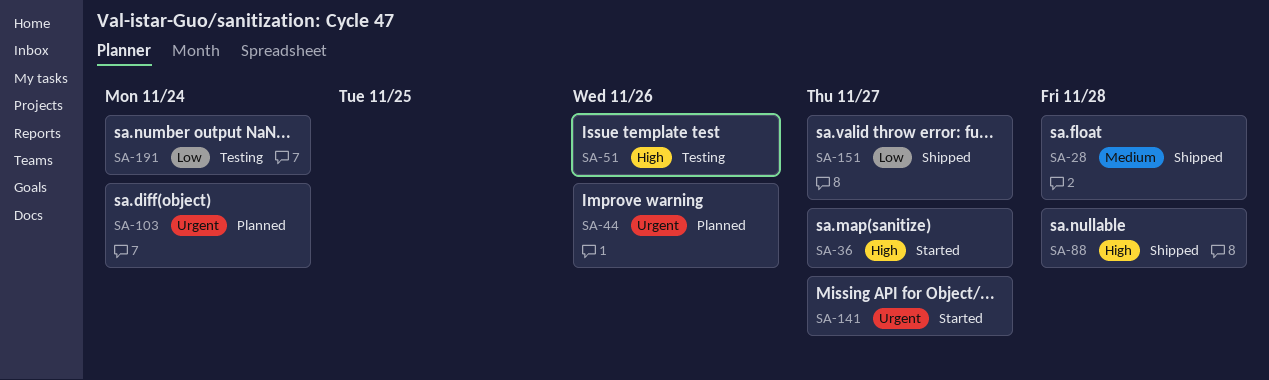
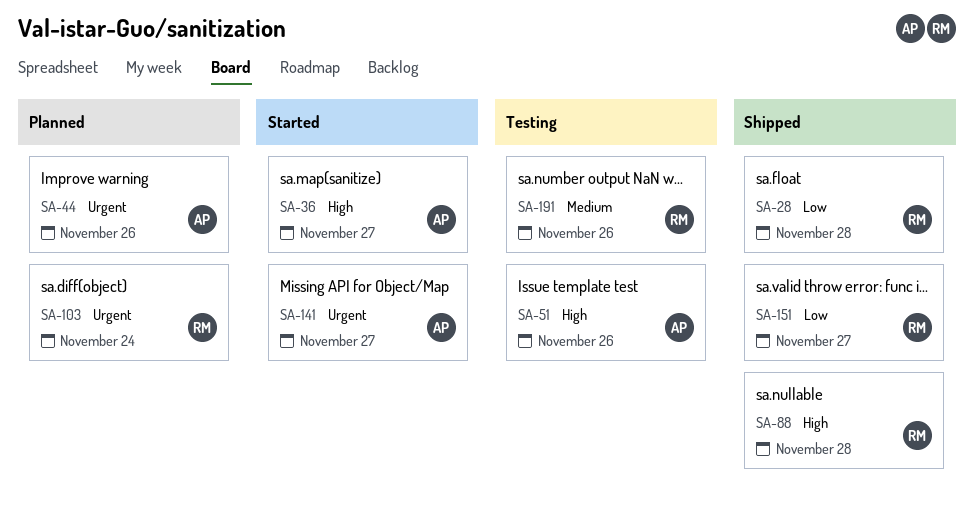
SA-28, priority: Medium -> Low
SA-191, priority: Low -> Medium
SA-191, due: Nov 24 -> Nov 26

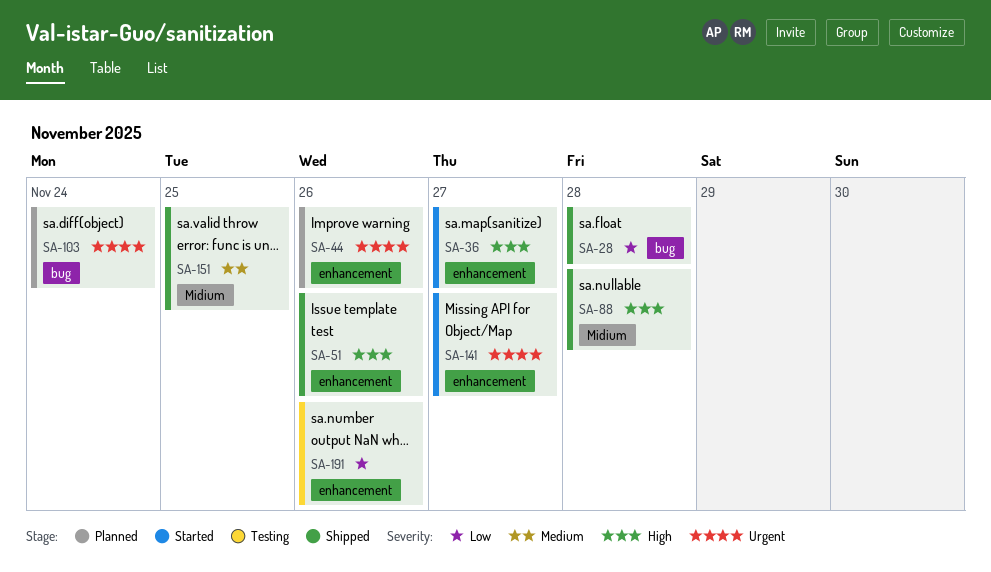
SA-51, status: Testing -> Shipped
SA-151, priority: Low -> Medium
SA-151, due: Nov 27 -> Nov 25
SA-191, priority: Medium -> Low

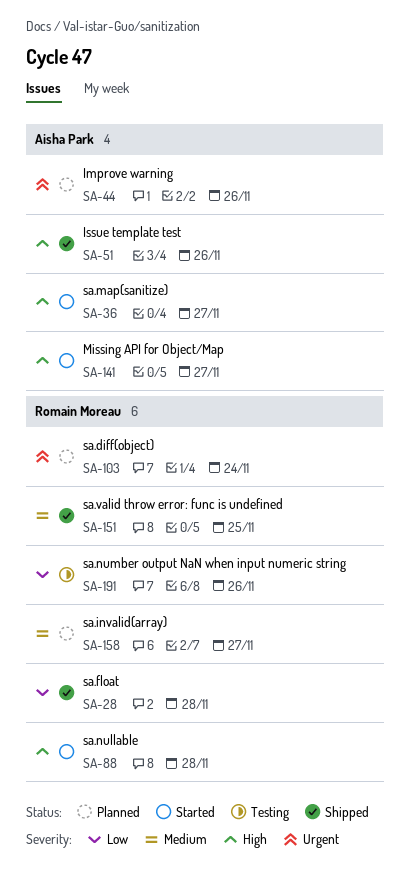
SA-88, status: Shipped -> Started
SA-141, priority: Urgent -> High
SA-158: none -> present

